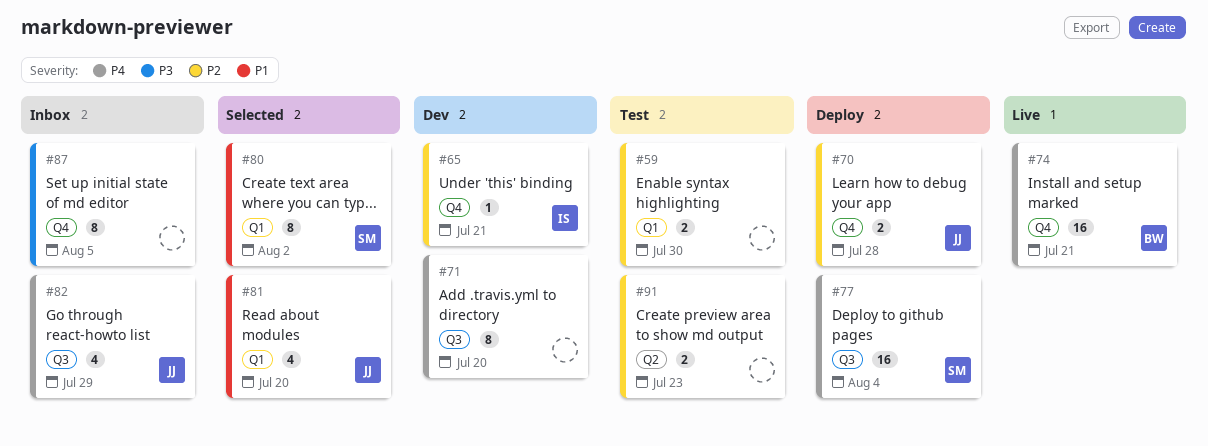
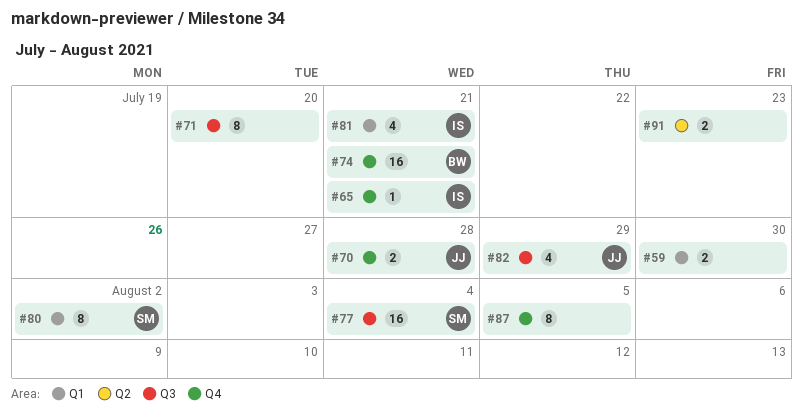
#81, owner: JJ -> IS
#81, due: Jul 20 -> Jul 21

